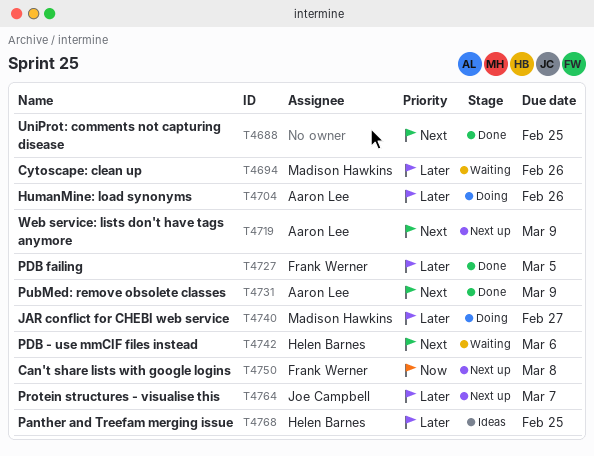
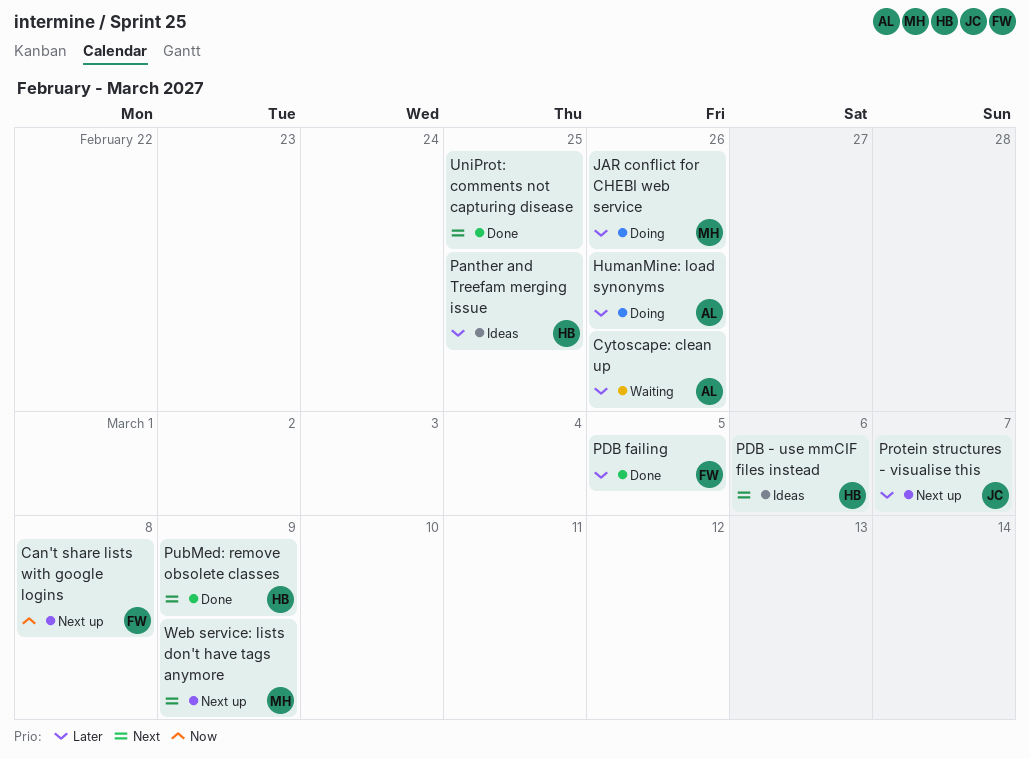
Cytoscape: clean up, owner: Madison Hawkins -> Aaron Lee
JAR conflict for CHEBI web service, due: Feb 27 -> Feb 26
PDB - use mmCIF files instead, status: Waiting -> Ideas
PubMed: remove obsolete classes, owner: Aaron Lee -> Helen Barnes
Web service: lists don't have tags anymore, owner: Aaron Lee -> Madison Hawkins

